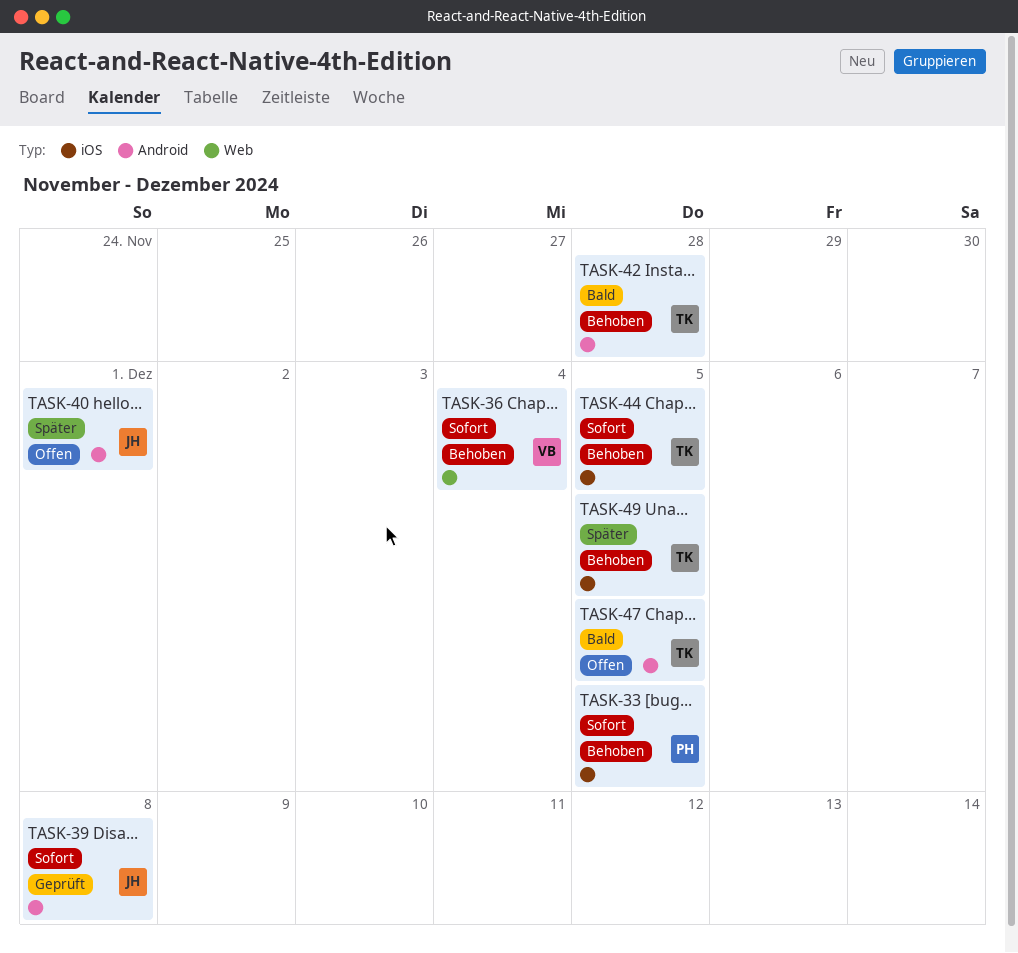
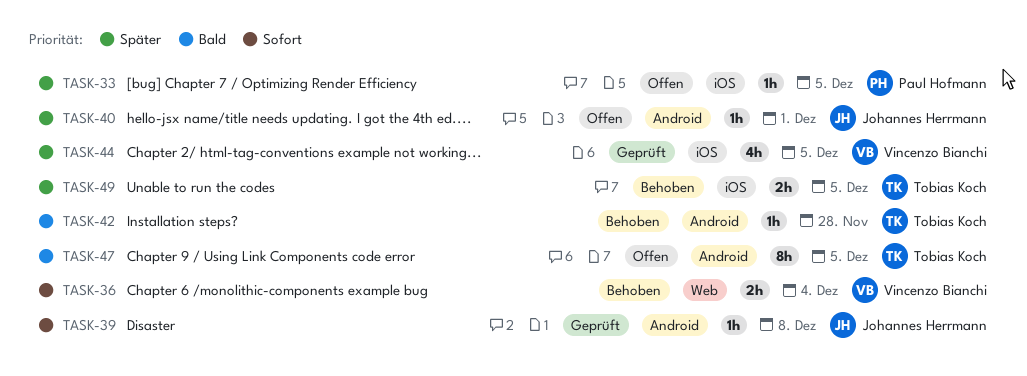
TASK-33, status: Behoben -> Offen
TASK-33, priority: Sofort -> Später
TASK-44, status: Behoben -> Geprüft
TASK-44, owner: Tobias Koch -> Vincenzo Bianchi
TASK-44, priority: Sofort -> Später

